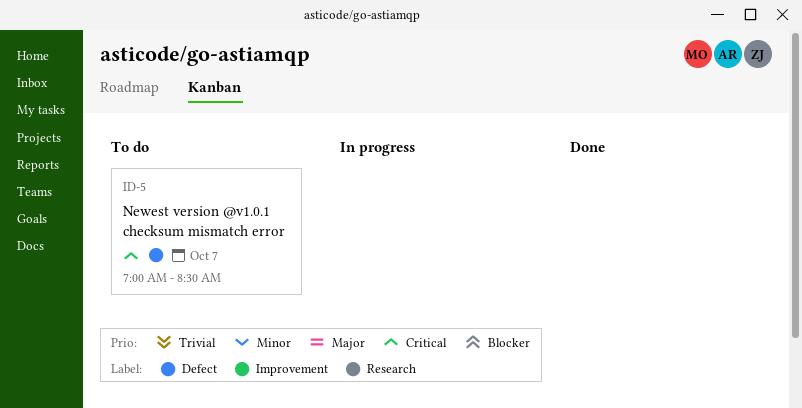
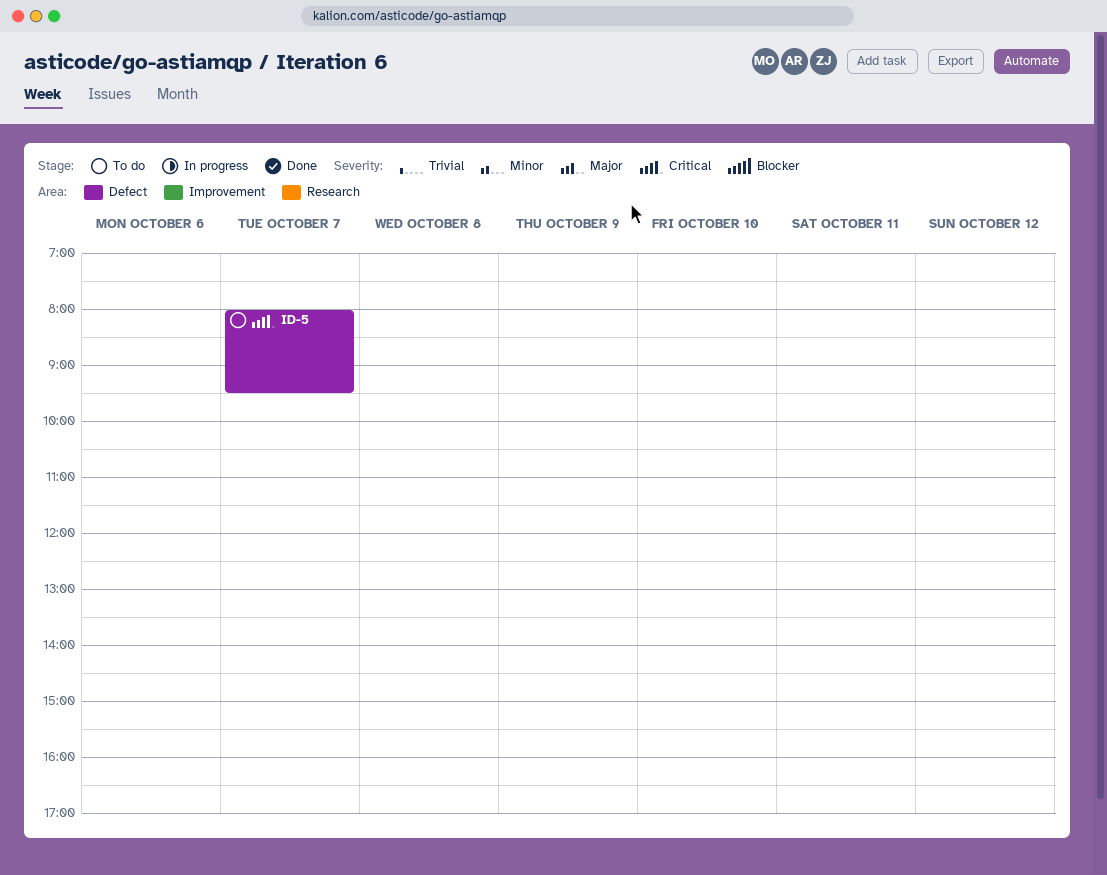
ID-5, begins: 07:00 -> 08:00
ID-5, ends: 08:30 -> 09:30

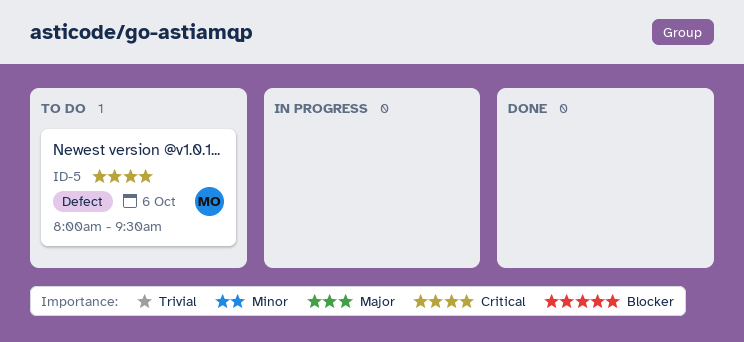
ID-5, day: Oct 7 -> Oct 6

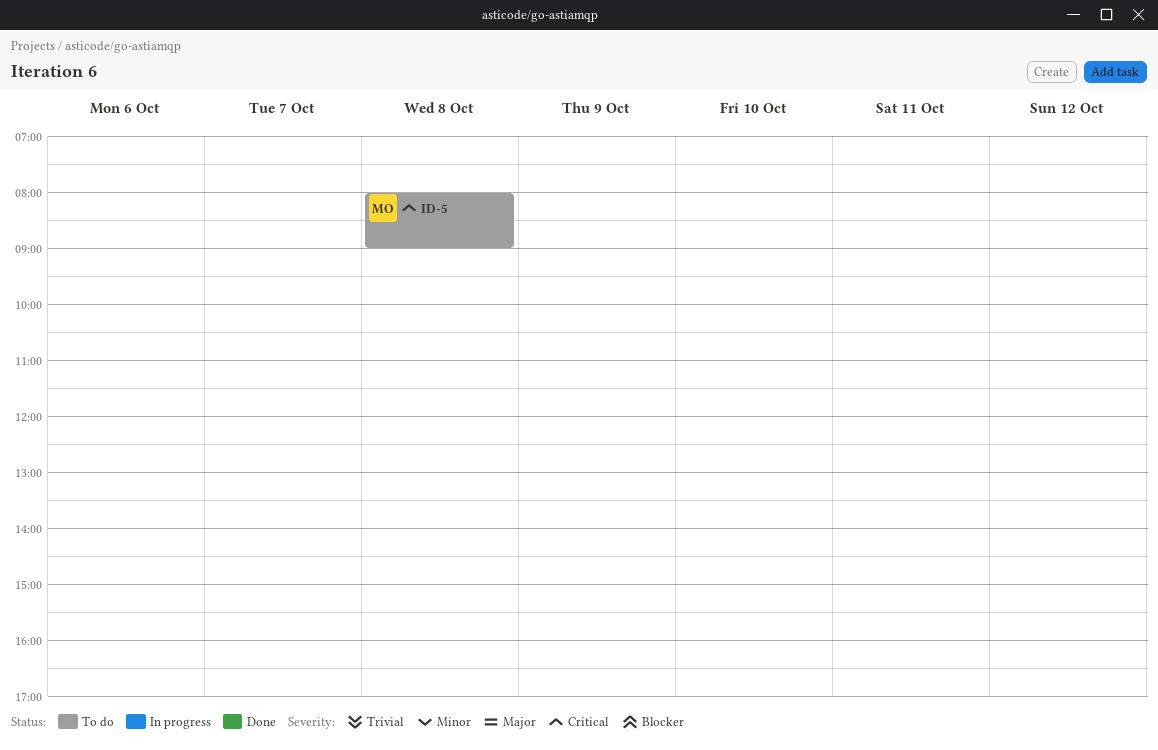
ID-5, day: Oct 6 -> Oct 8
ID-5, ends: 09:30 -> 09:00

